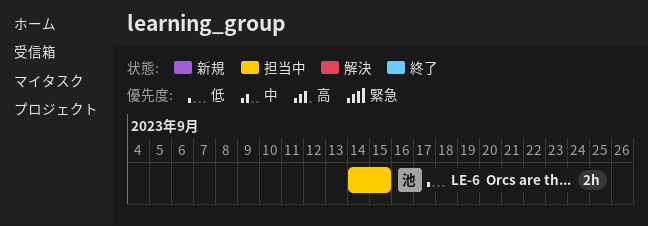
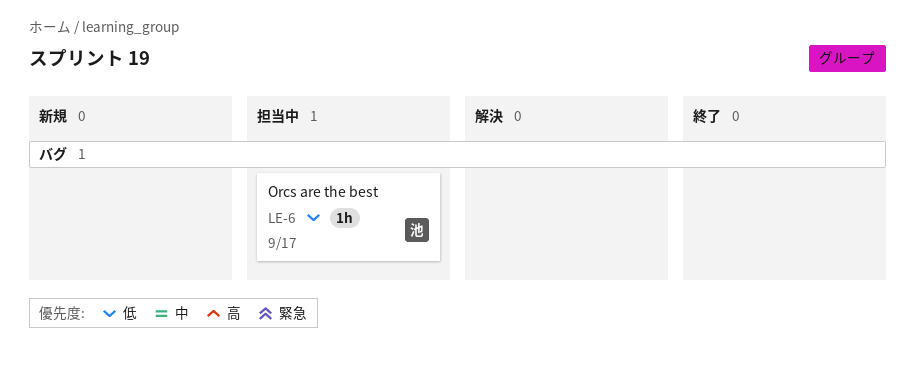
LE-6, estimate: 2h -> 1h
LE-6, due: Sep 15 -> Sep 17

